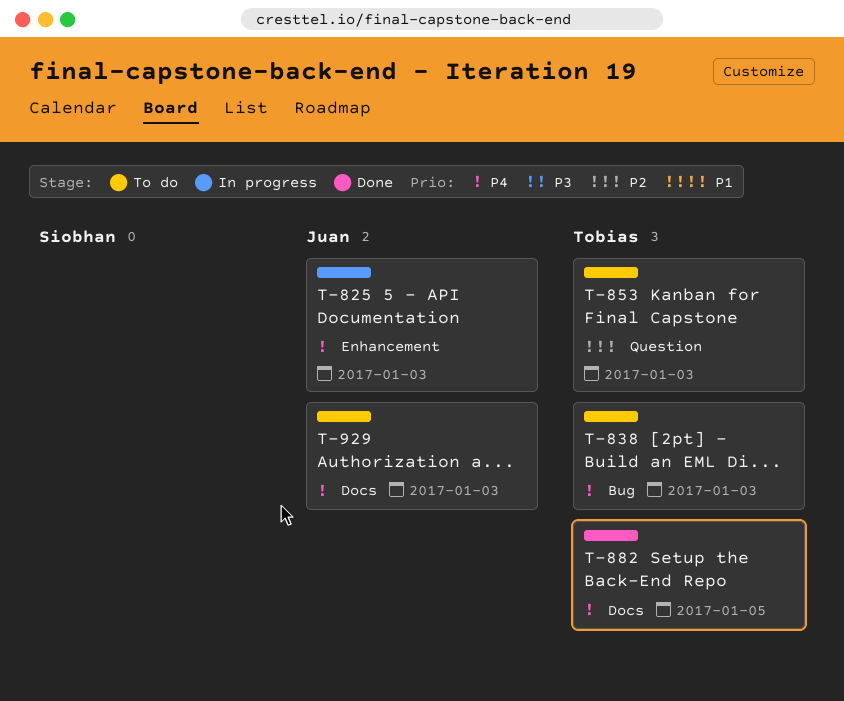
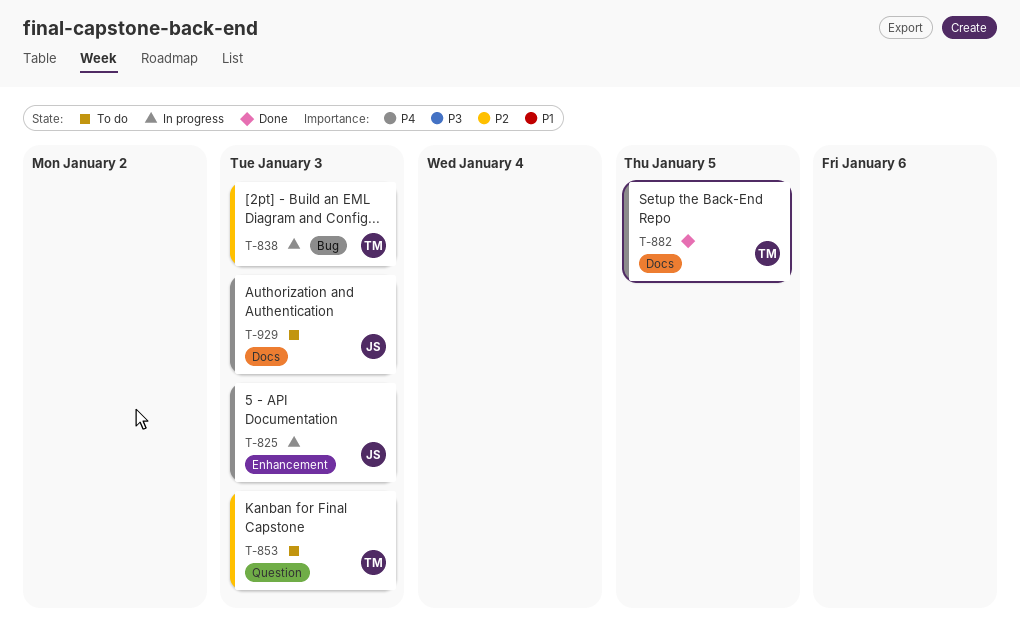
T-838, status: To do -> In progress
T-838, priority: P4 -> P2

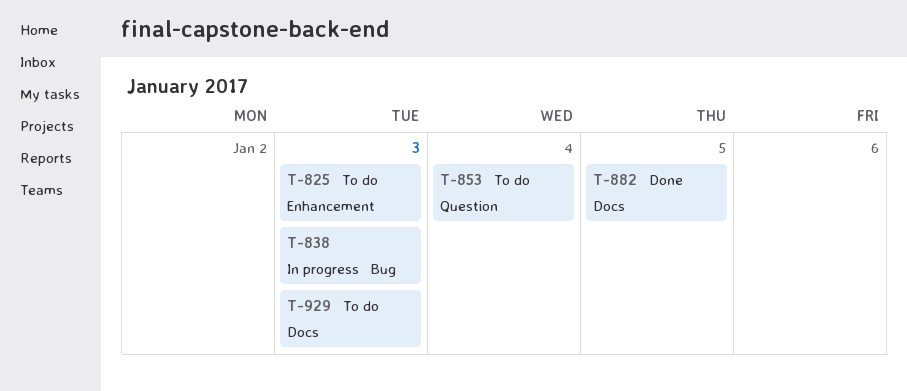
T-825, status: In progress -> To do
T-853, due: Jan 3 -> Jan 4

